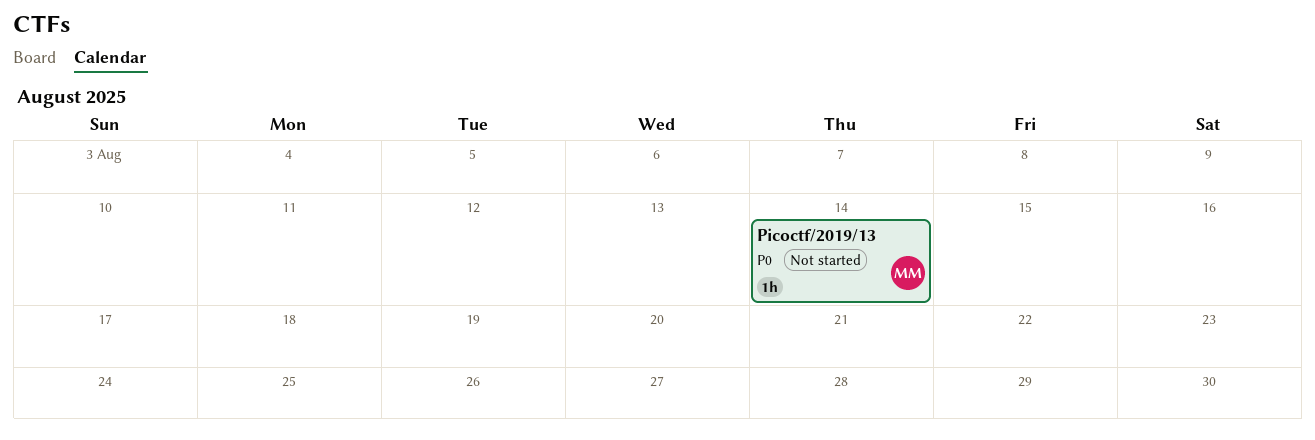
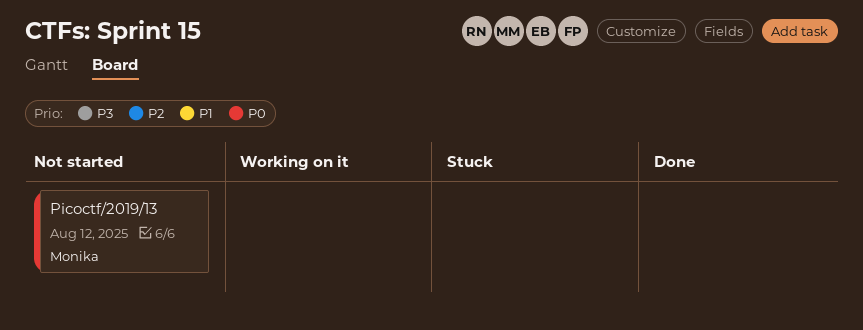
Picoctf/2019/13, due: Aug 14 -> Aug 12

